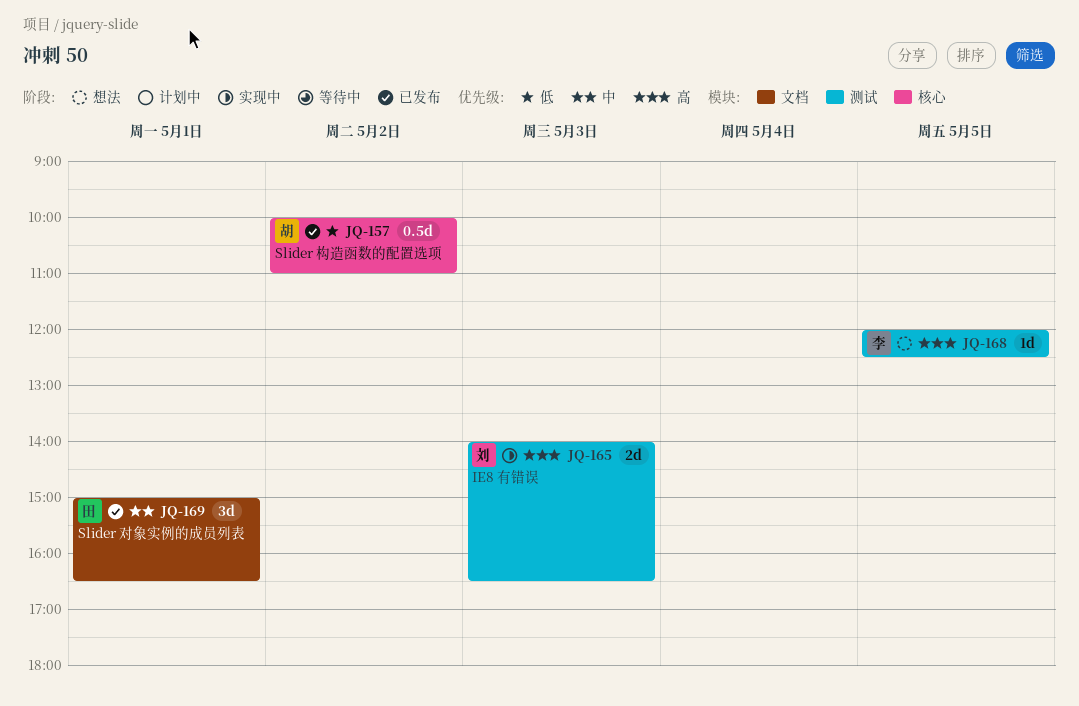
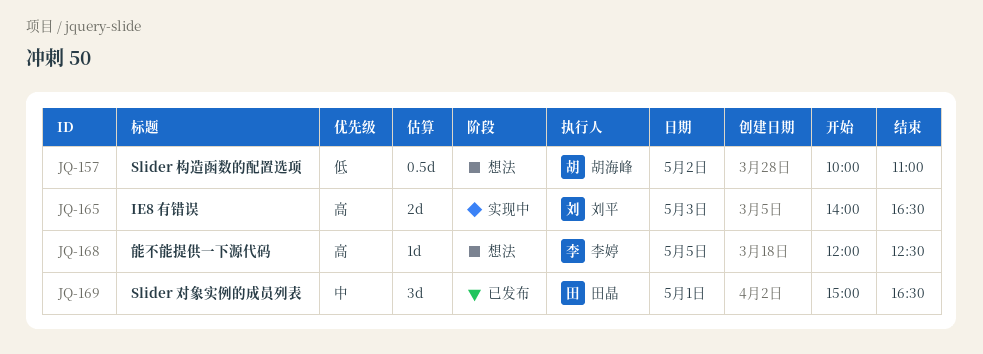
JQ-157, status: 已发布 -> 想法

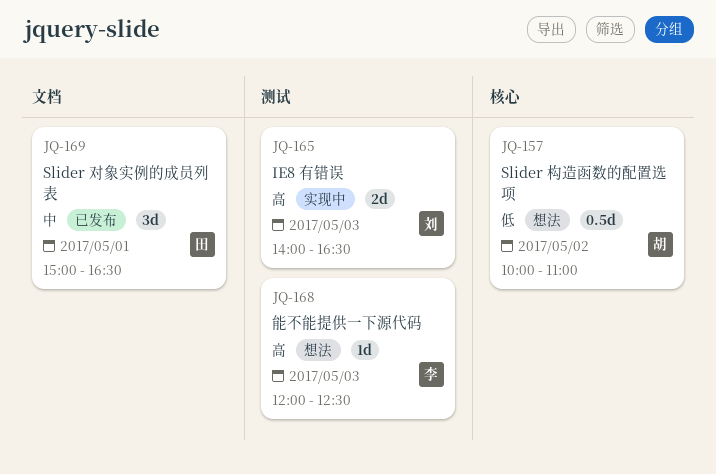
JQ-168, day: May 5 -> May 3

